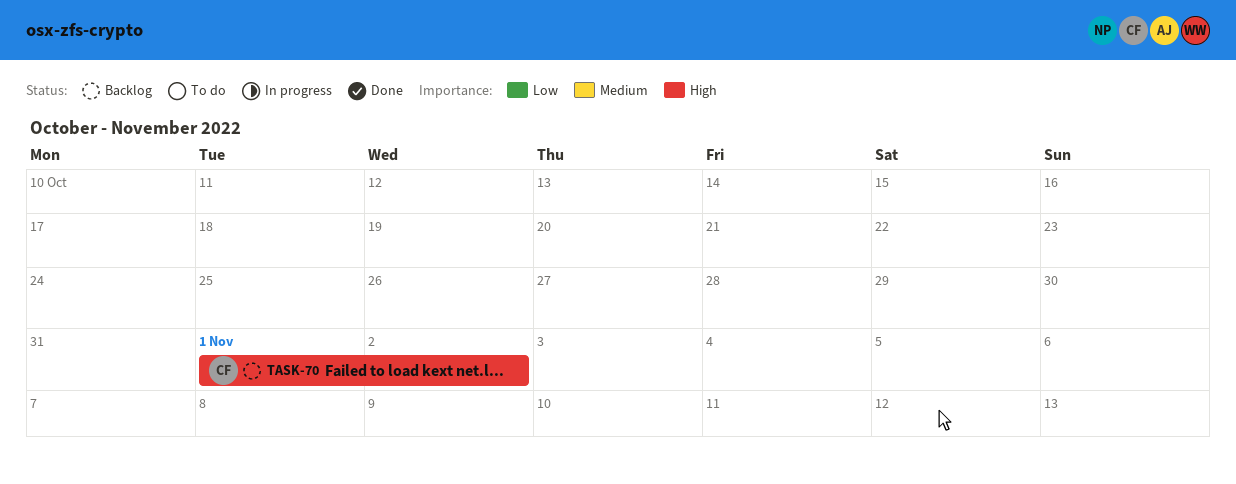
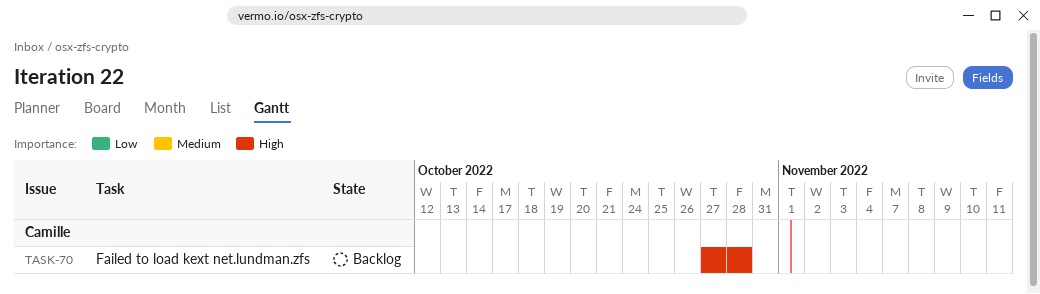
TASK-70, start: Nov 1 -> Oct 27
TASK-70, due: Nov 2 -> Oct 28

